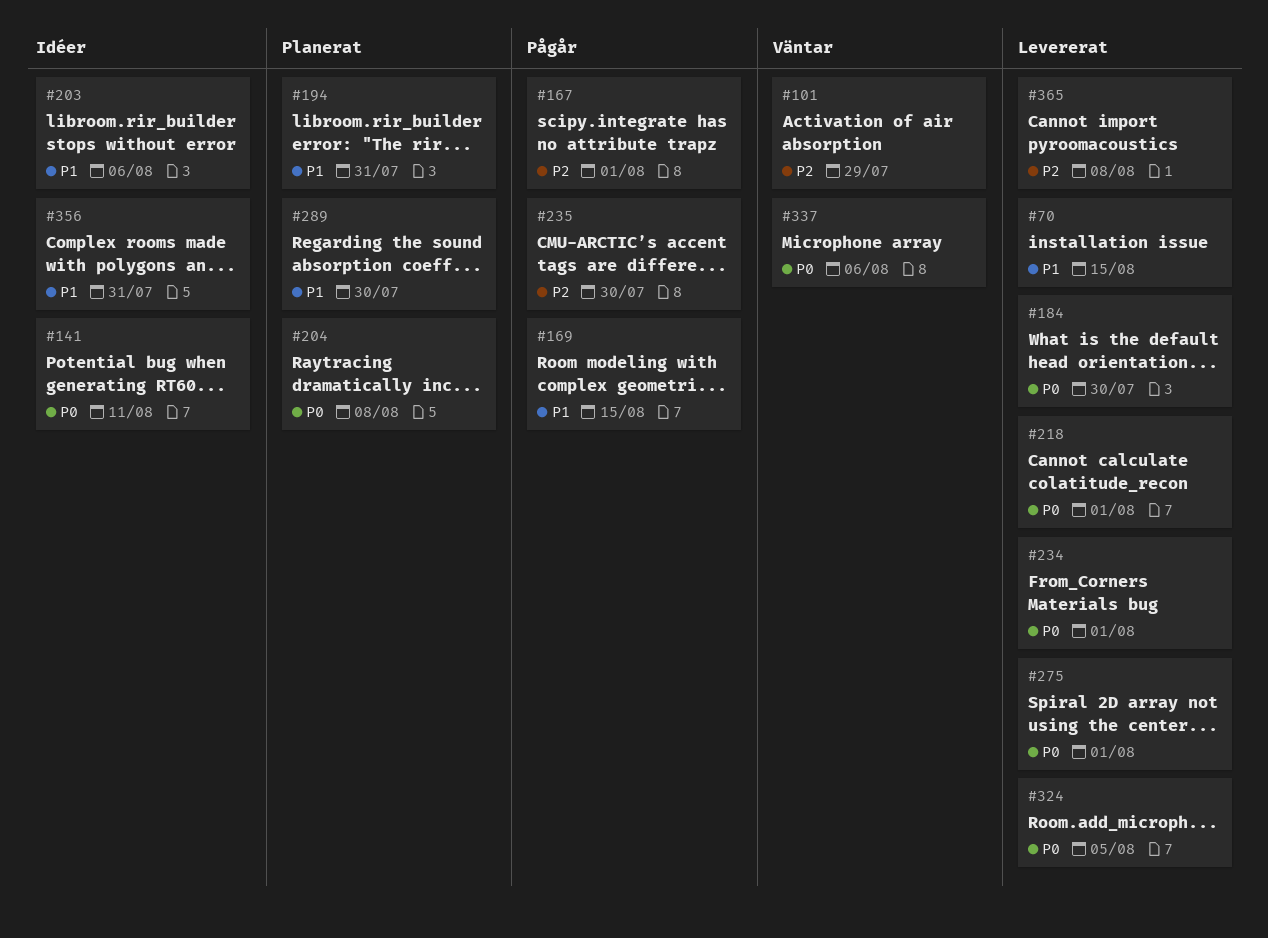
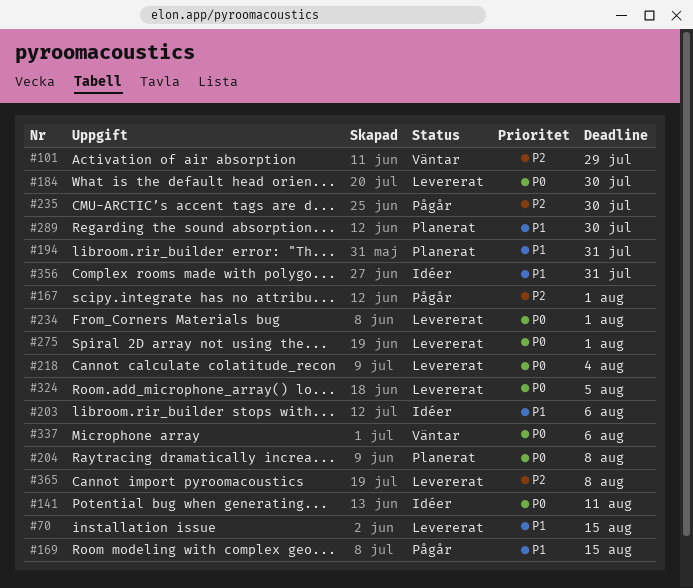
#218, due: Aug 1 -> Aug 4

